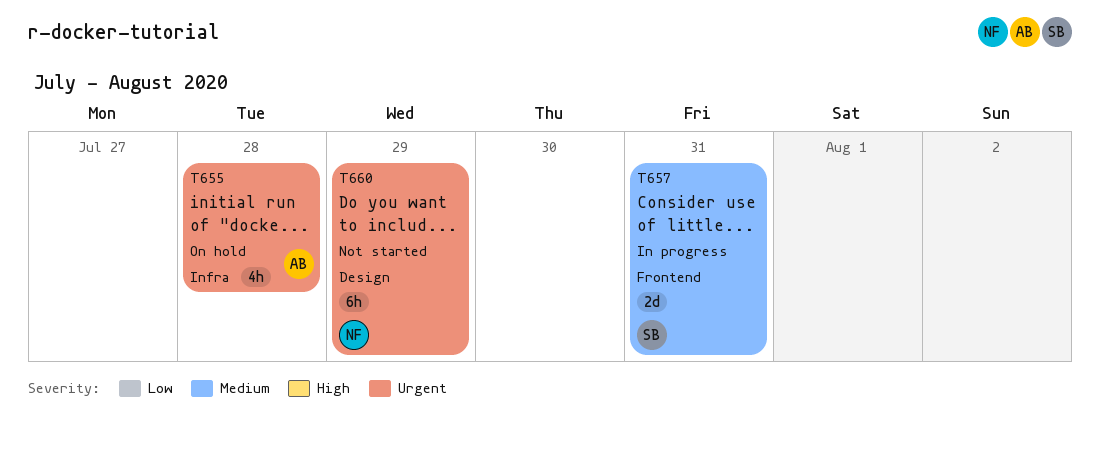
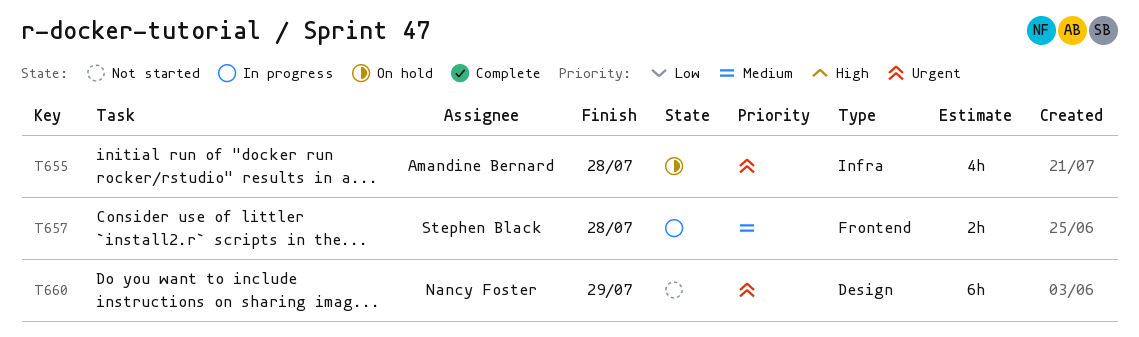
T657, estimate: 2d -> 2h
T657, due: Jul 31 -> Jul 28

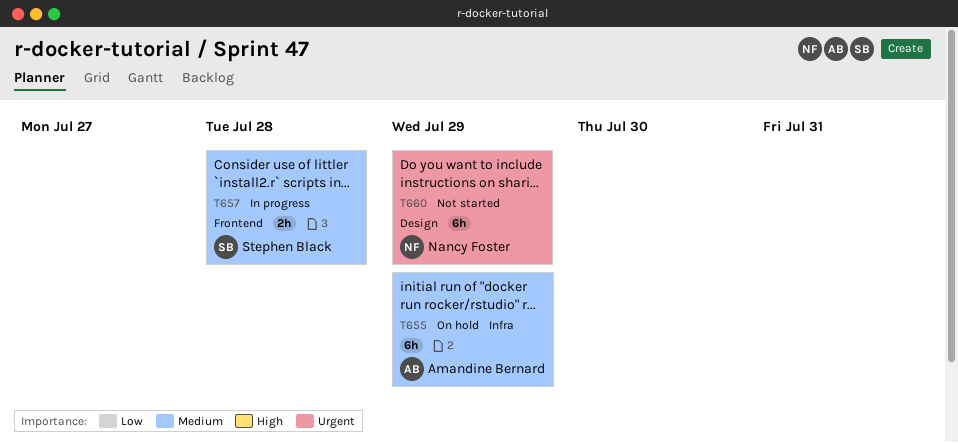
T655, priority: Urgent -> Medium
T655, estimate: 4h -> 6h
T655, due: Jul 28 -> Jul 29

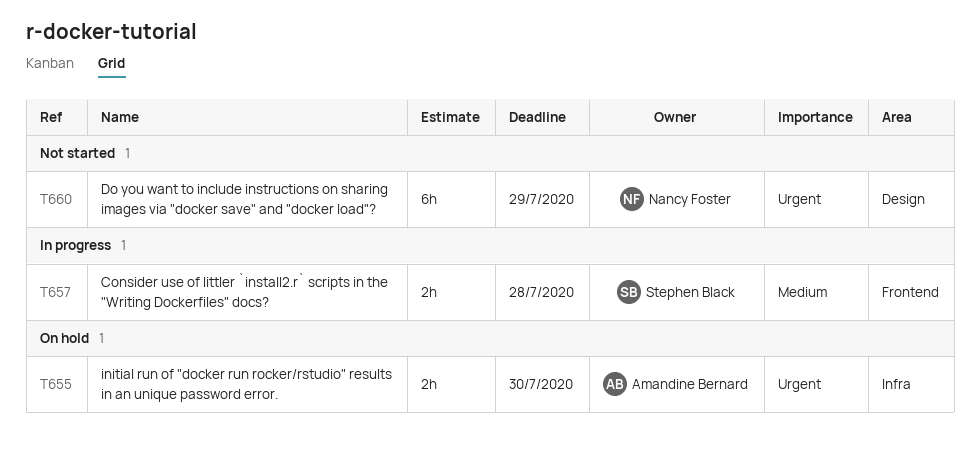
T655, priority: Medium -> Urgent
T655, estimate: 6h -> 2h
T655, due: Jul 29 -> Jul 30

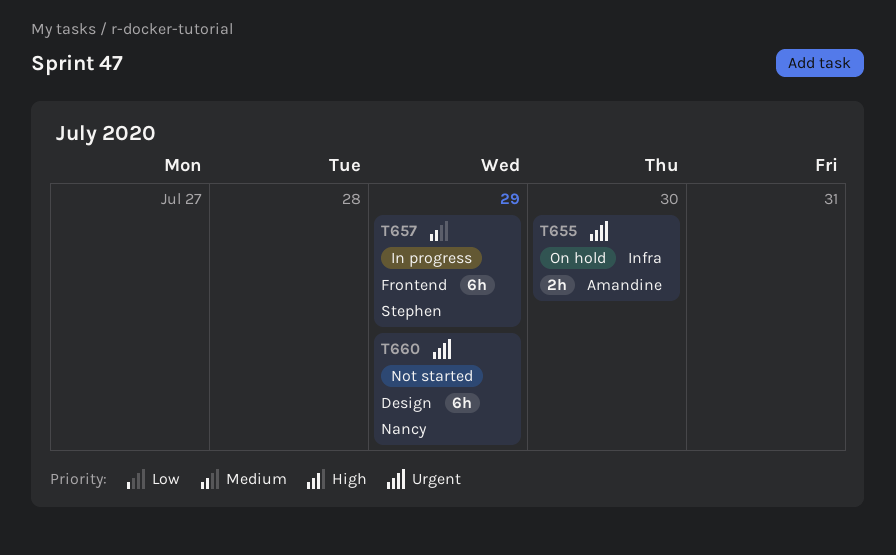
T657, estimate: 2h -> 6h
T657, due: Jul 28 -> Jul 29

